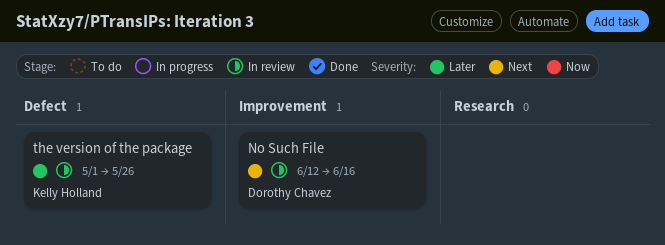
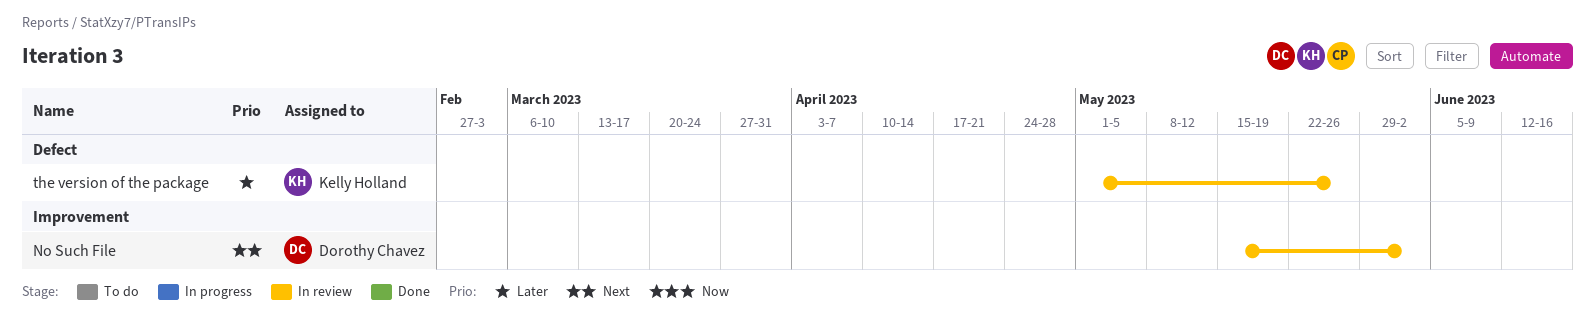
No Such File, start: Jun 12 -> May 15
No Such File, due: Jun 16 -> Jun 2

